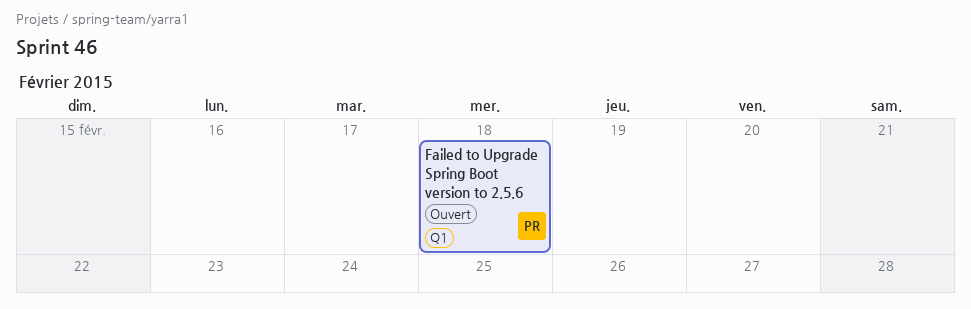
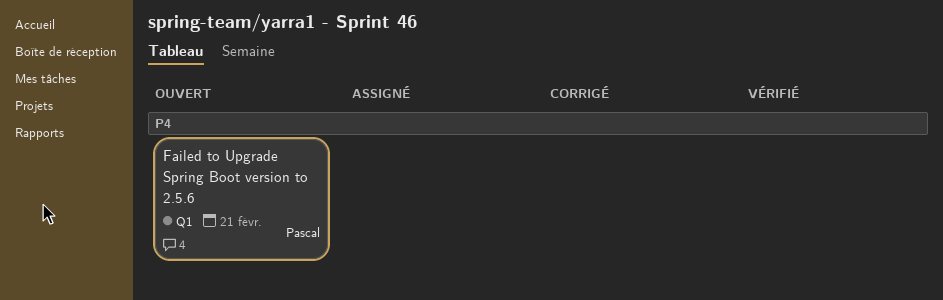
Failed to Upgrade Spring Boot version to 2.5.6, due: Feb 18 -> Feb 21

